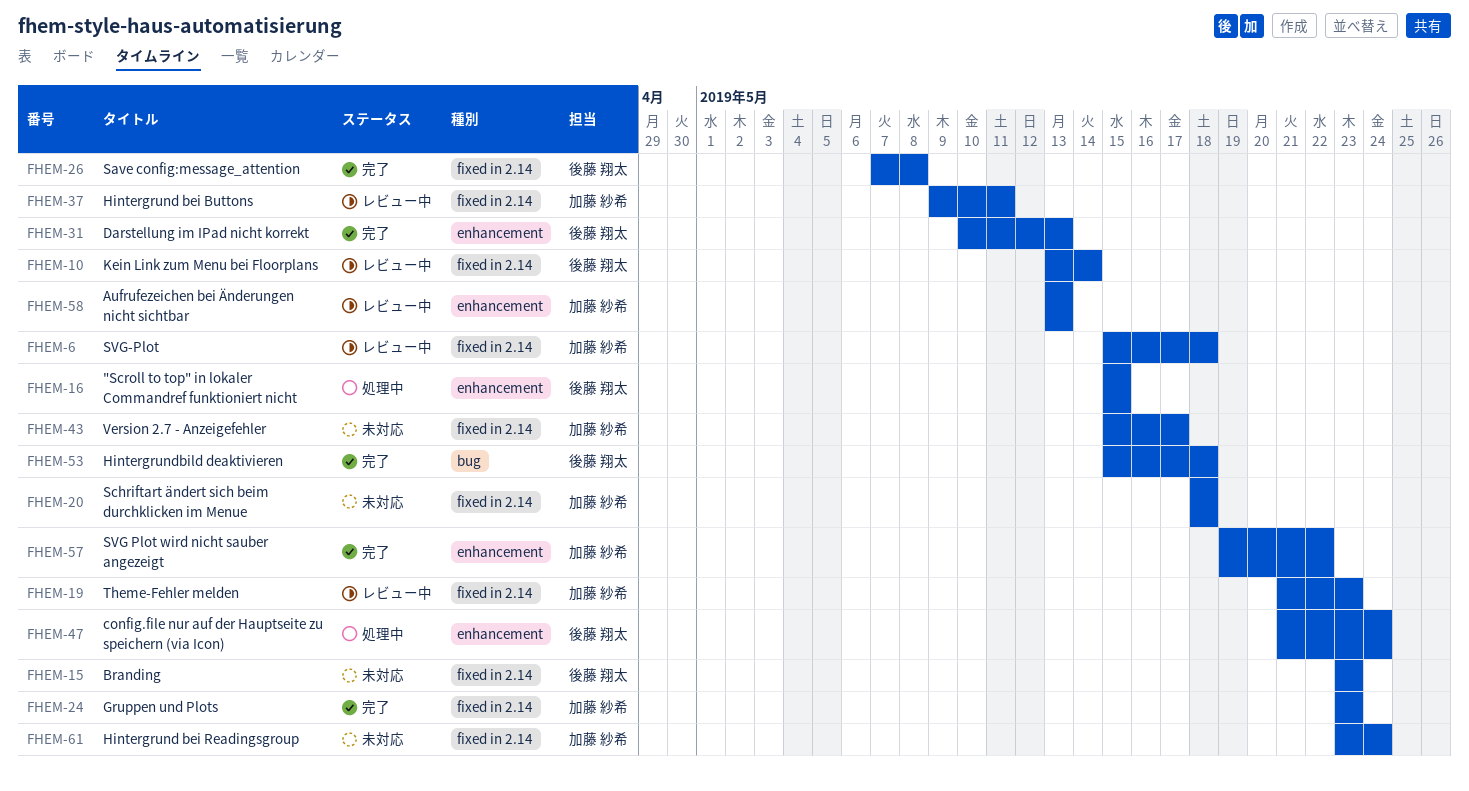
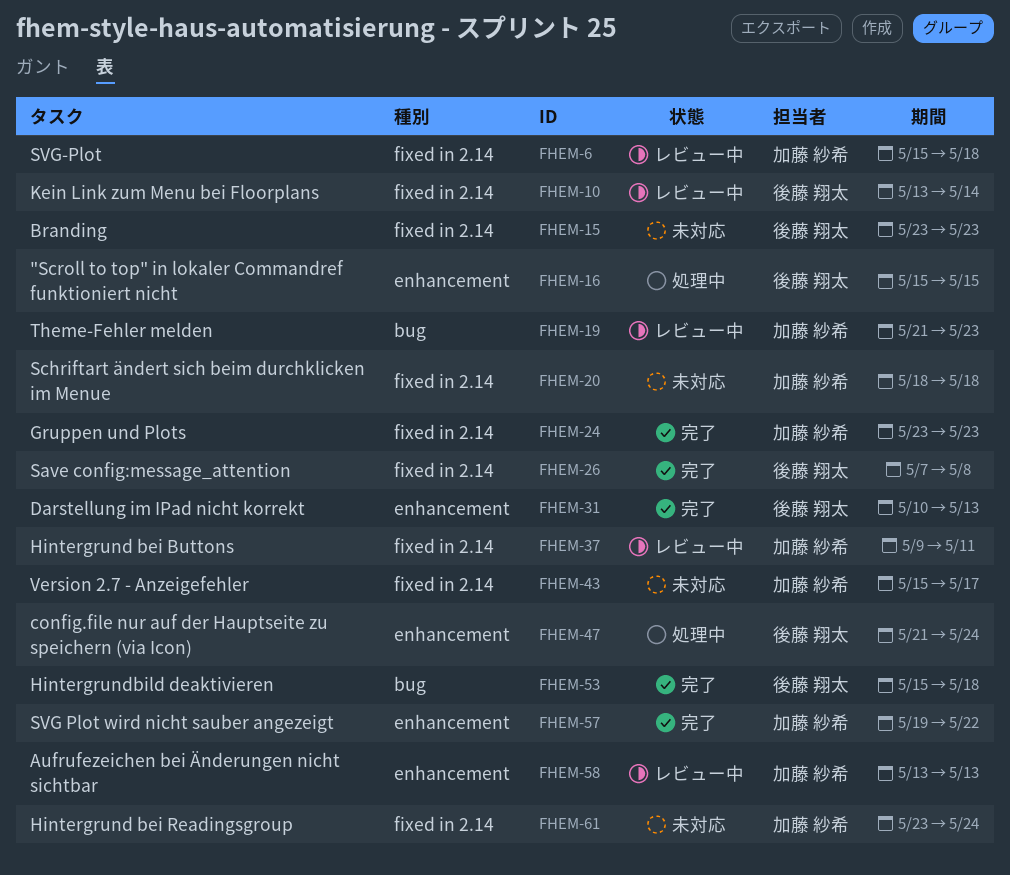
FHEM-19, label: fixed in 2.14 -> bug

